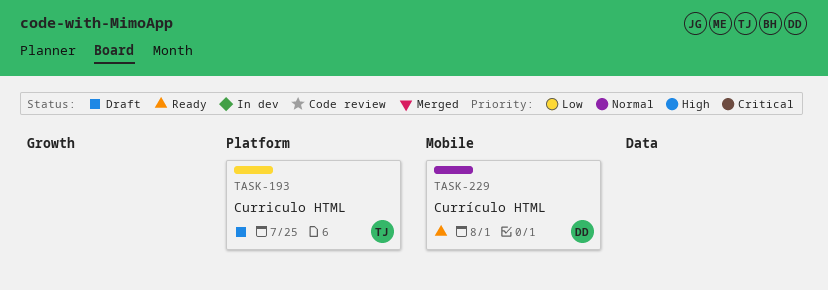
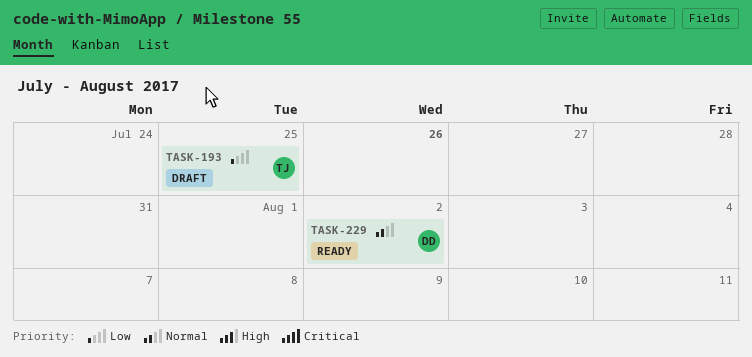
TASK-229, due: Aug 1 -> Aug 2

